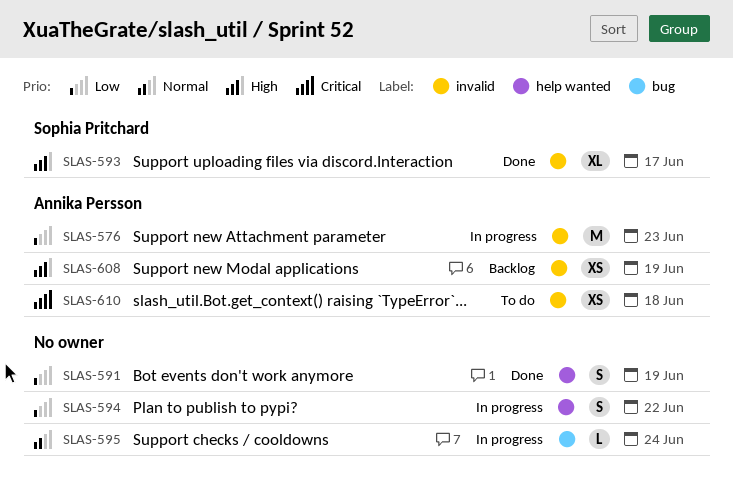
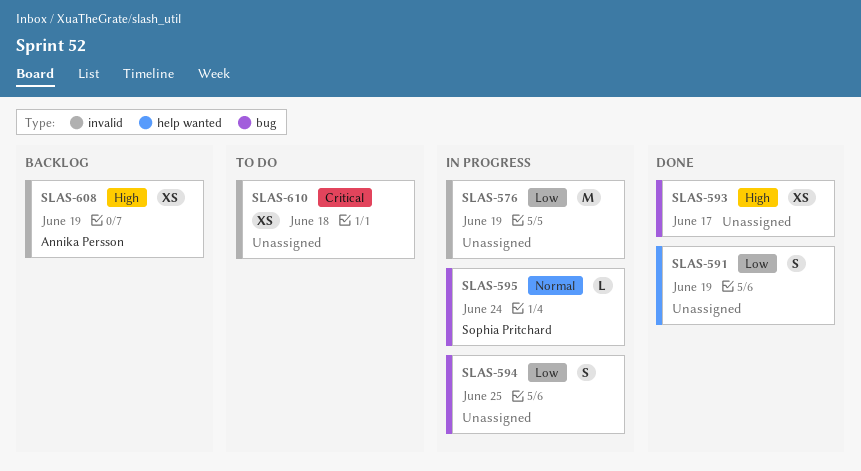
SLAS-576, owner: Annika Persson -> none
SLAS-576, due: Jun 23 -> Jun 19
SLAS-593, owner: Sophia Pritchard -> none
SLAS-593, label: invalid -> bug
SLAS-593, estimate: XL -> XS
SLAS-594, label: help wanted -> bug
SLAS-594, due: Jun 22 -> Jun 25
SLAS-595, owner: none -> Sophia Pritchard
SLAS-610, owner: Annika Persson -> none

